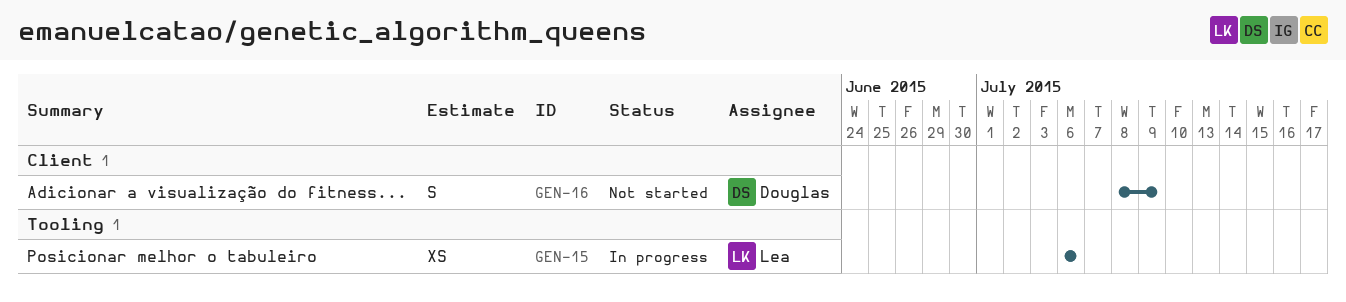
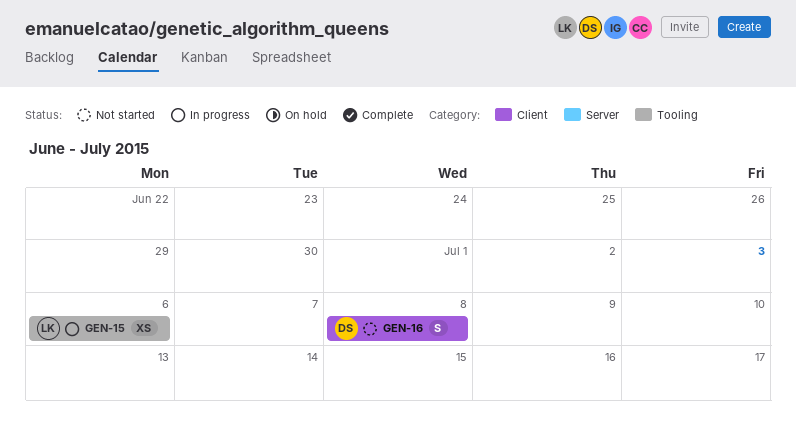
GEN-16, due: Jul 9 -> Jul 8

